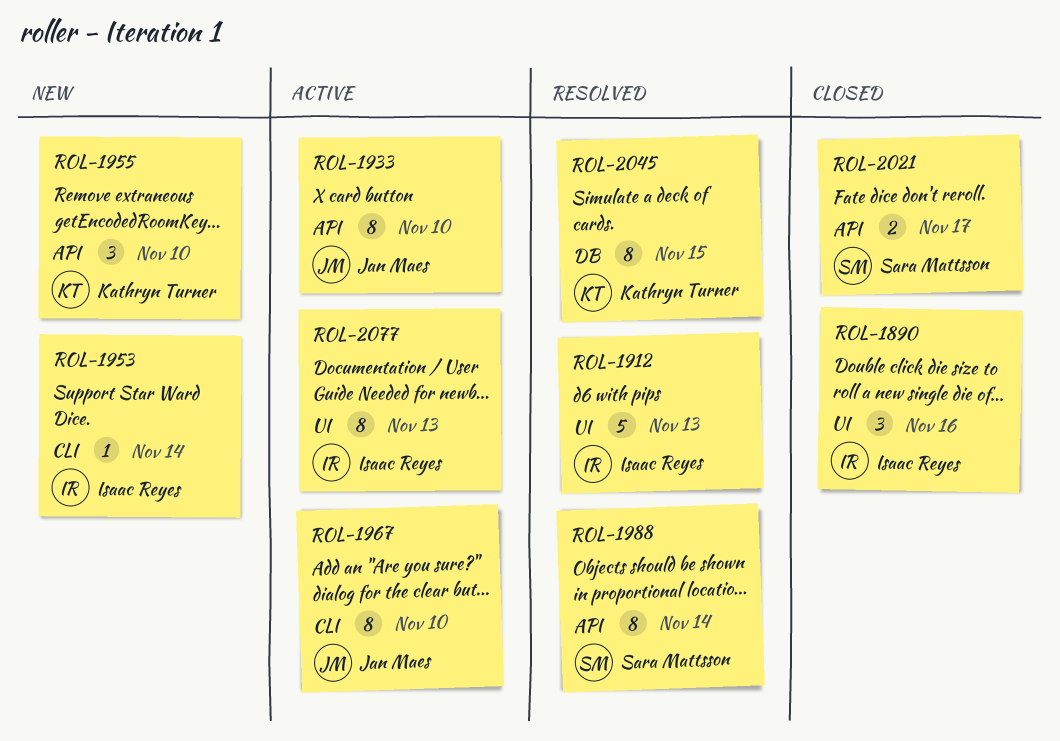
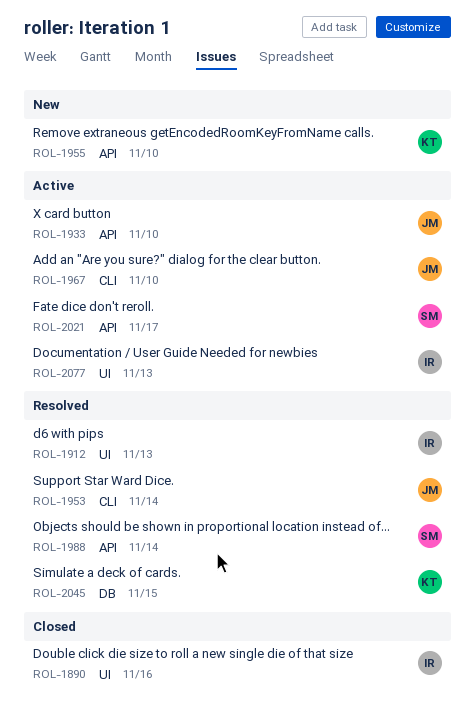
ROL-1953, status: New -> Resolved
ROL-1953, owner: Isaac Reyes -> Jan Maes
ROL-2021, status: Closed -> Active

